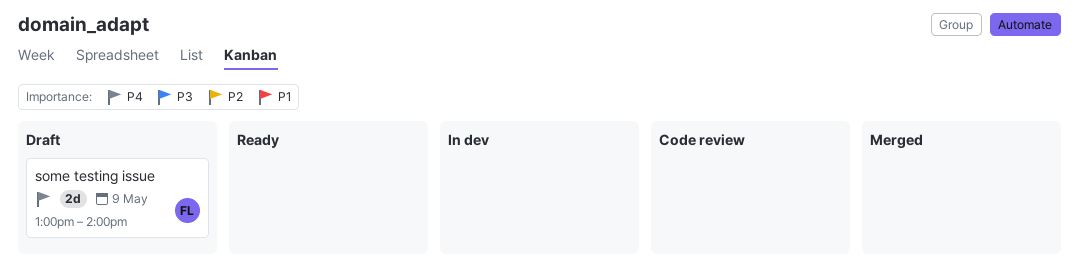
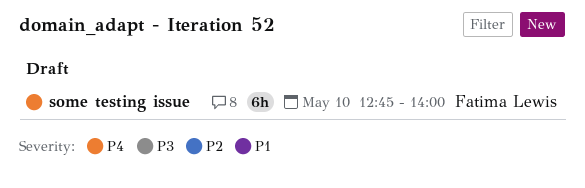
some testing issue, estimate: 2d -> 6h
some testing issue, day: May 9 -> May 10
some testing issue, begins: 13:00 -> 12:45

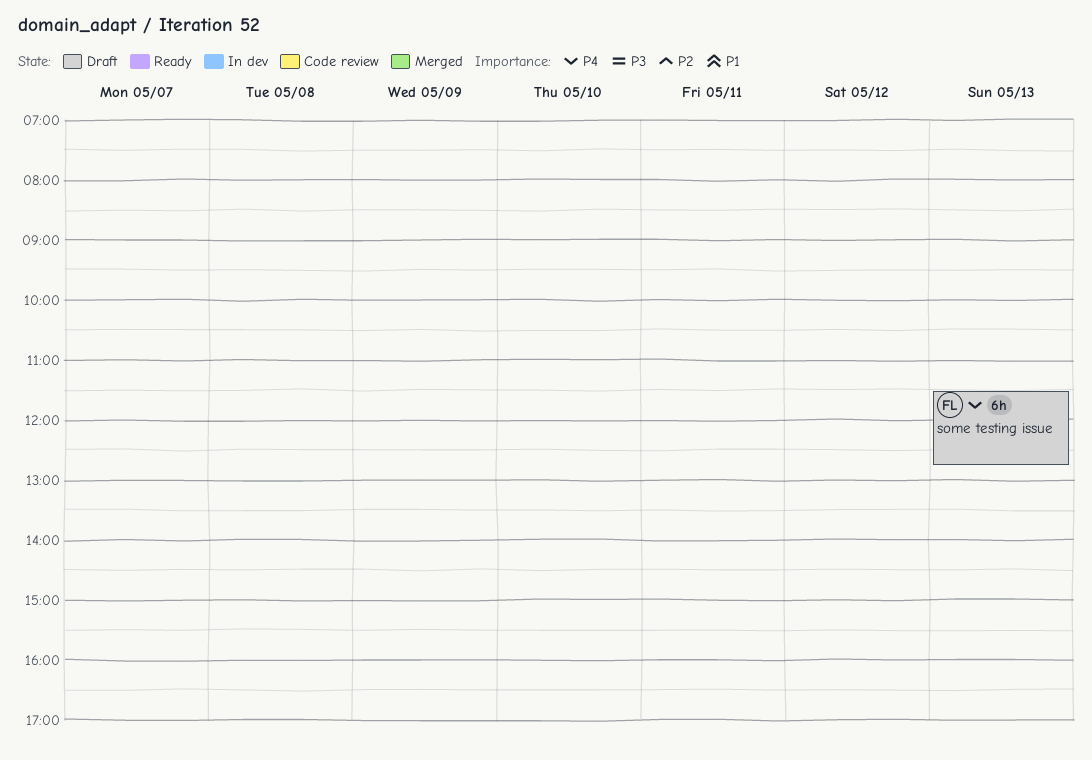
some testing issue, day: May 10 -> May 13
some testing issue, begins: 12:45 -> 11:30
some testing issue, ends: 14:00 -> 12:45

